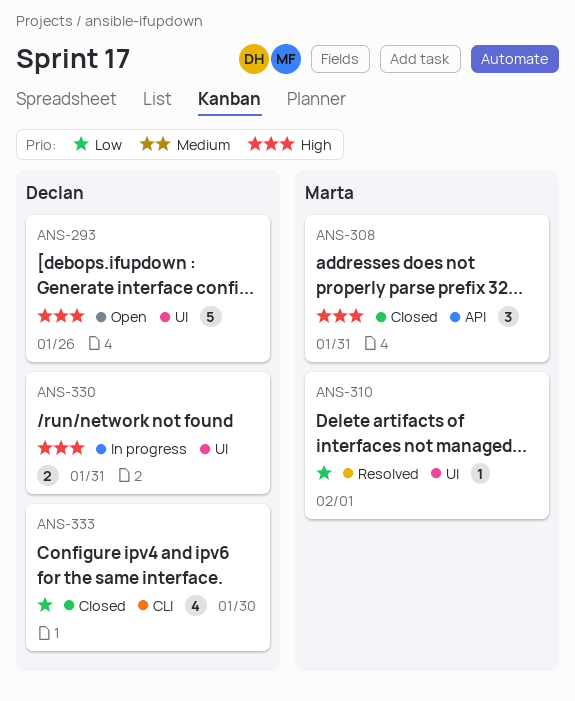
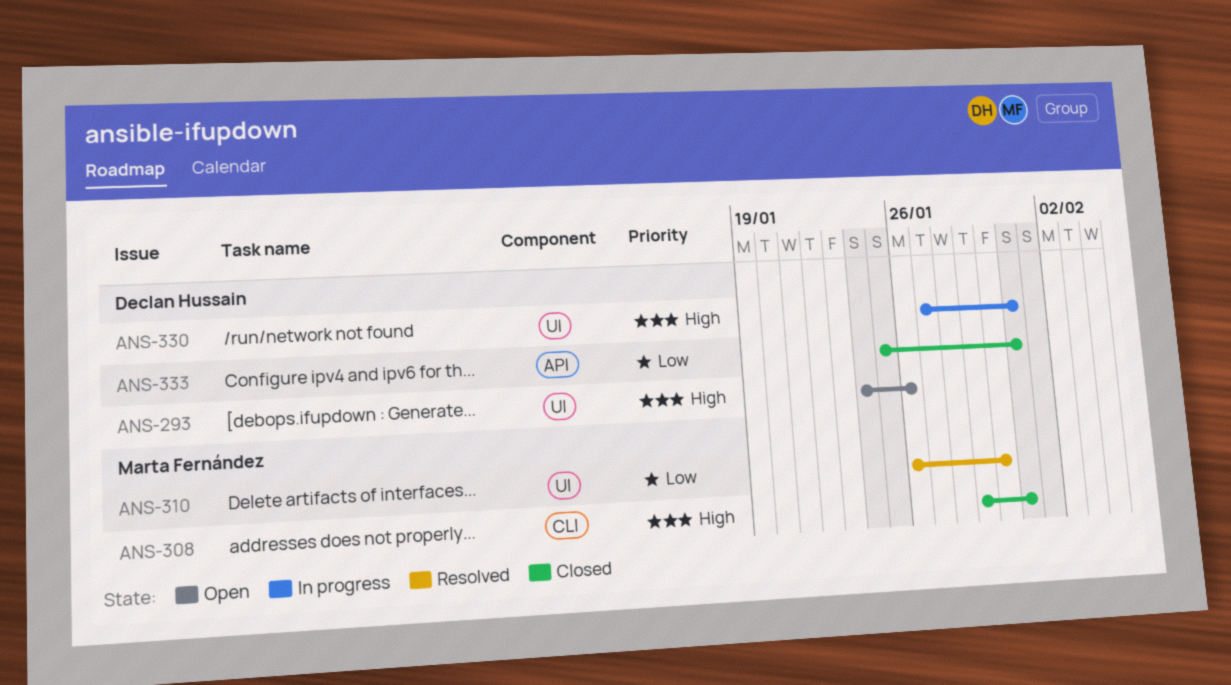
ANS-308, label: API -> CLI
ANS-310, due: Feb 1 -> Jan 30
ANS-333, label: CLI -> API
ANS-333, due: Jan 30 -> Jan 31

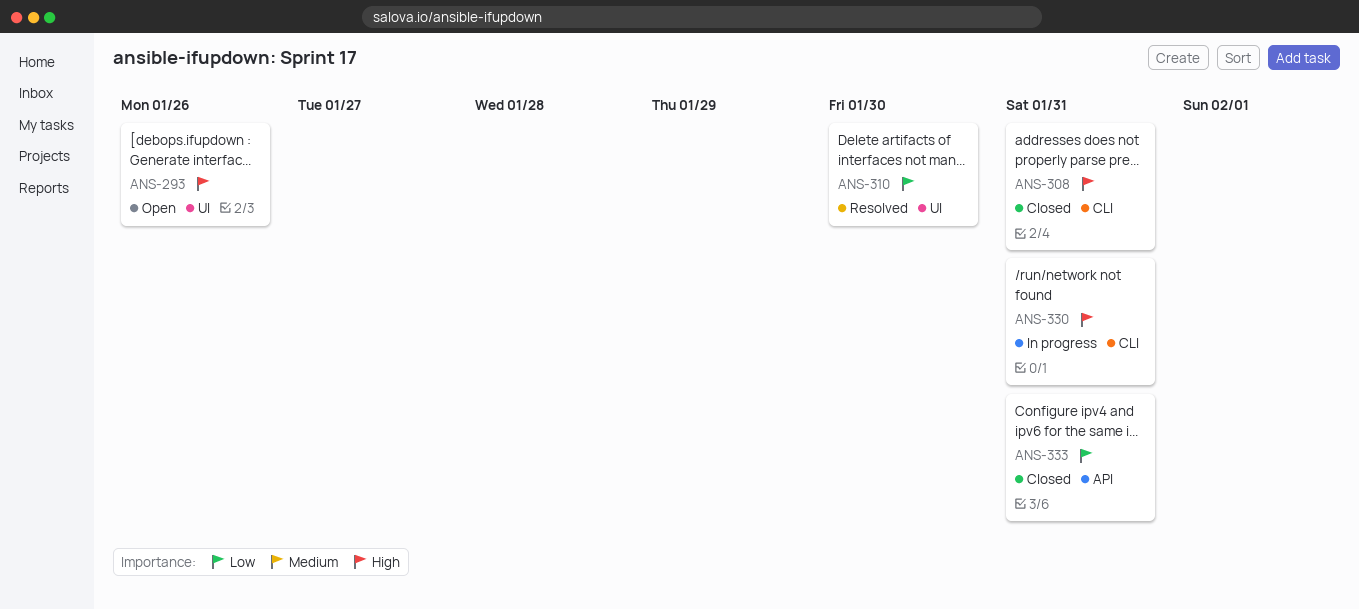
ANS-330, label: UI -> CLI

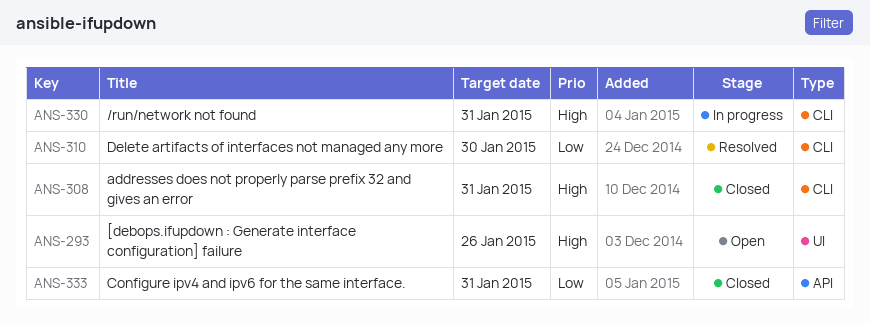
ANS-310, label: UI -> CLI

